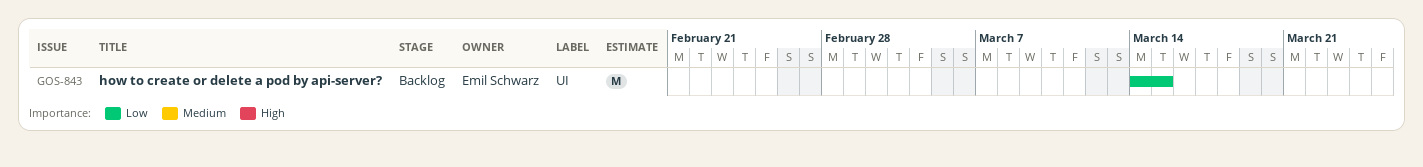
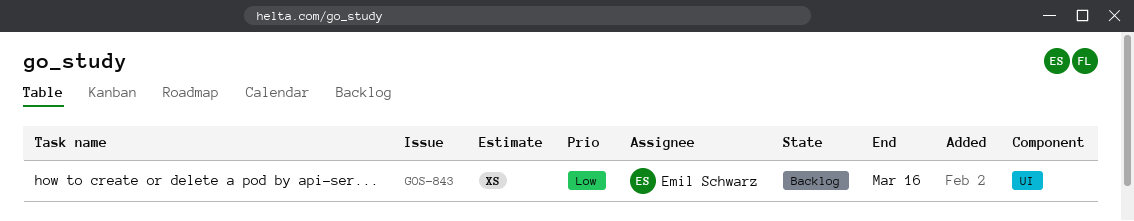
GOS-843, estimate: M -> XS
GOS-843, due: Mar 15 -> Mar 16

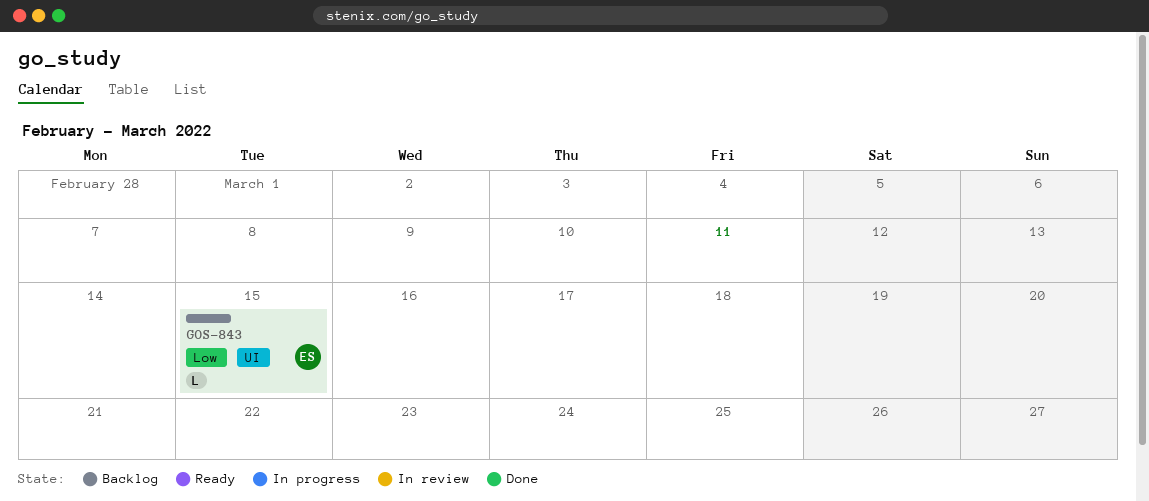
GOS-843, estimate: XS -> L
GOS-843, due: Mar 16 -> Mar 15

